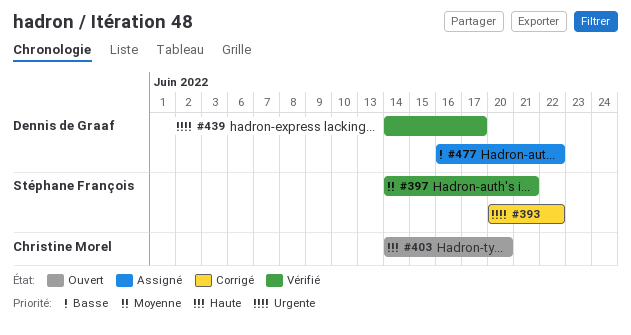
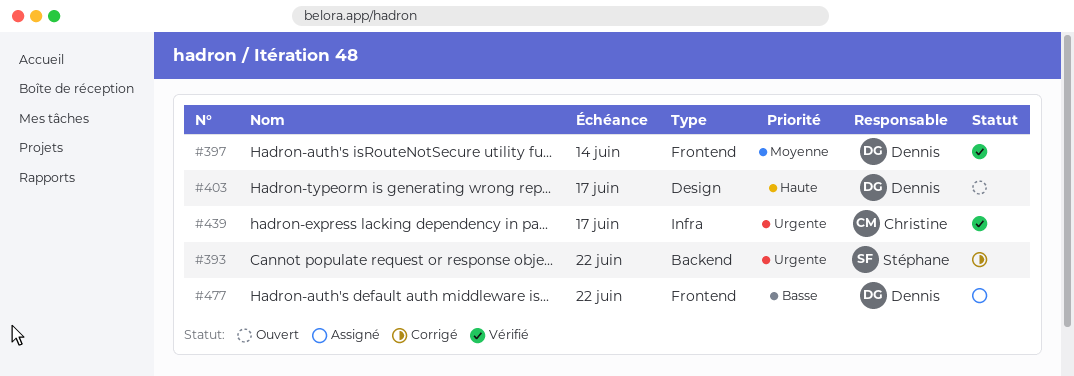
#397, owner: Stéphane François -> Dennis de Graaf
#397, due: Jun 21 -> Jun 14
#403, owner: Christine Morel -> Dennis de Graaf
#403, due: Jun 20 -> Jun 17
#439, owner: Dennis de Graaf -> Christine Morel

